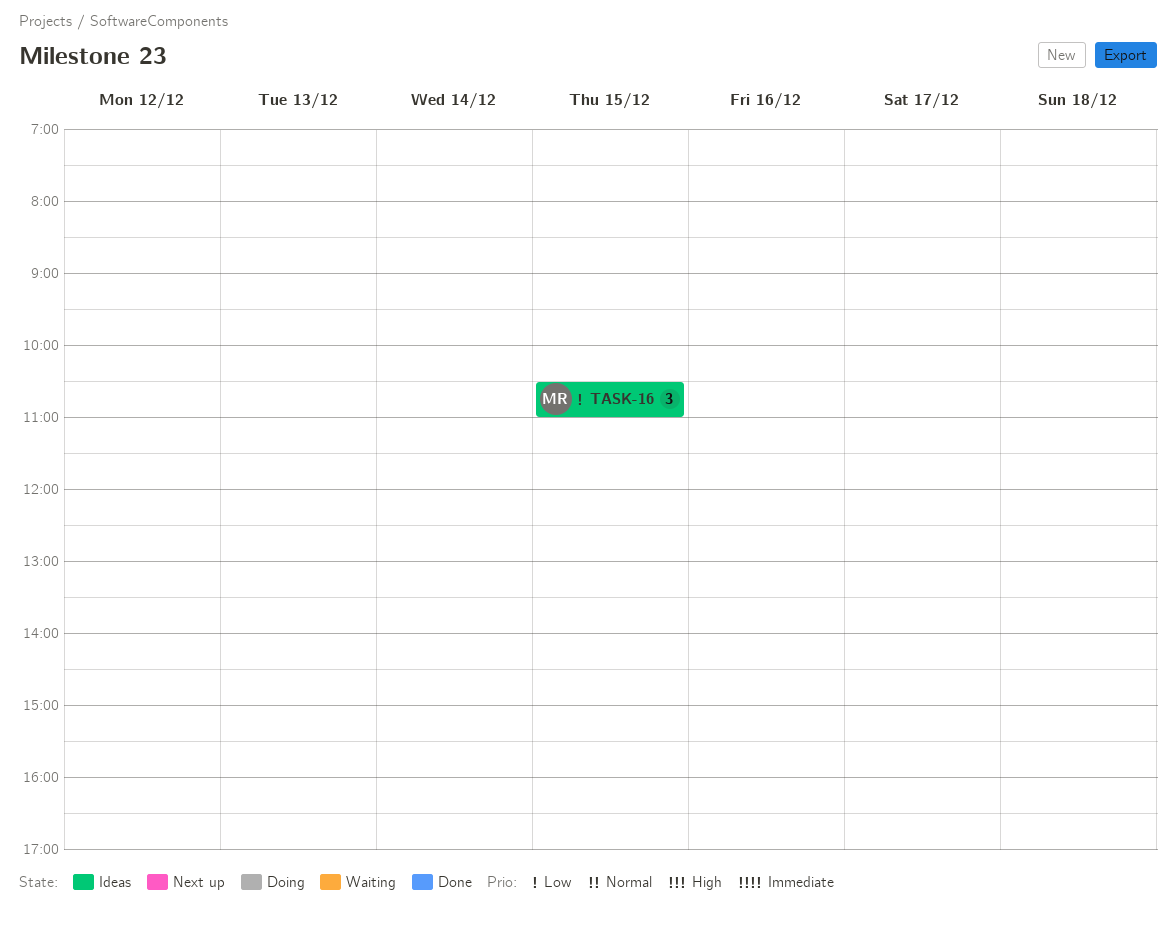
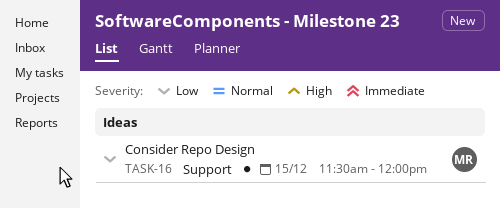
TASK-16, estimate: 3 -> 1
TASK-16, begins: 10:30 -> 11:30
TASK-16, ends: 11:00 -> 12:00

